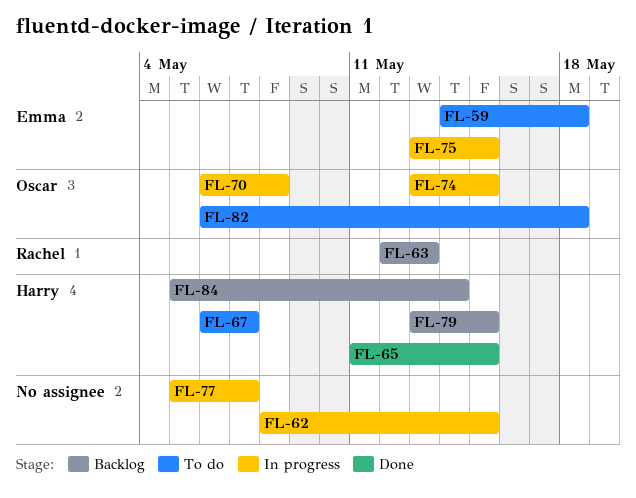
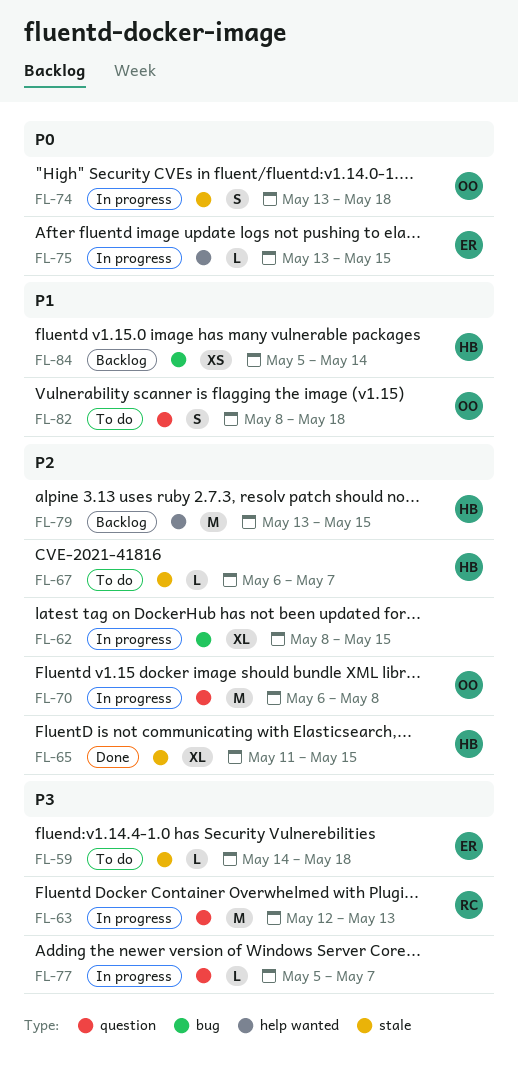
FL-63, status: Backlog -> In progress
FL-74, due: May 15 -> May 18
FL-82, start: May 6 -> May 8

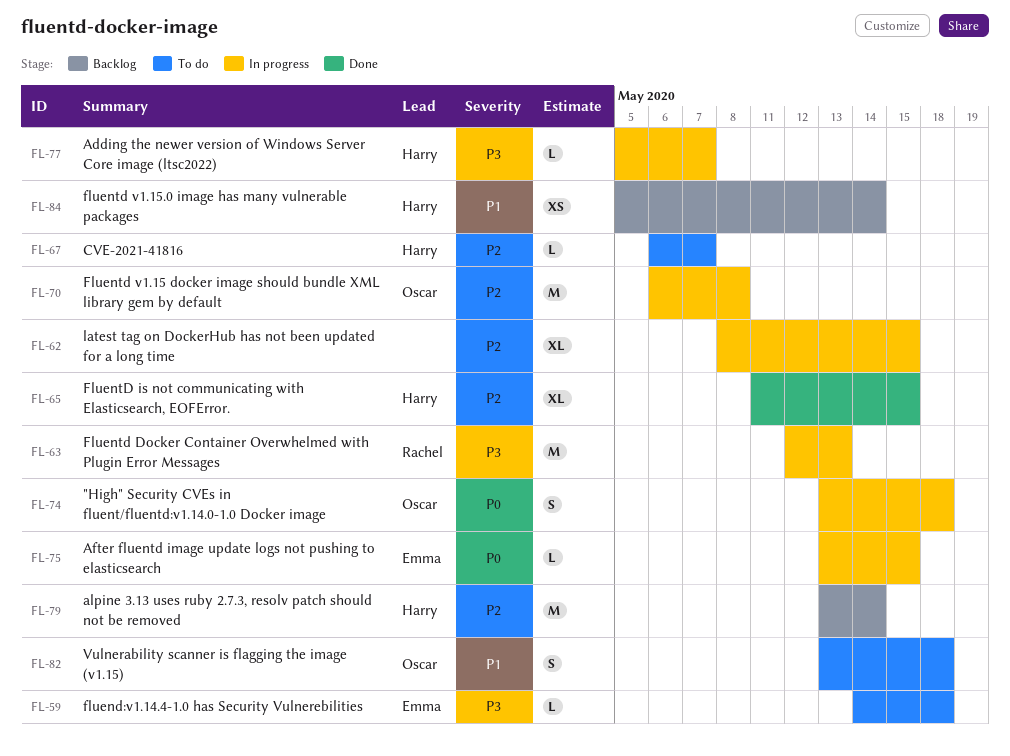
FL-77, owner: none -> Harry
FL-79, due: May 15 -> May 14
FL-82, start: May 8 -> May 13

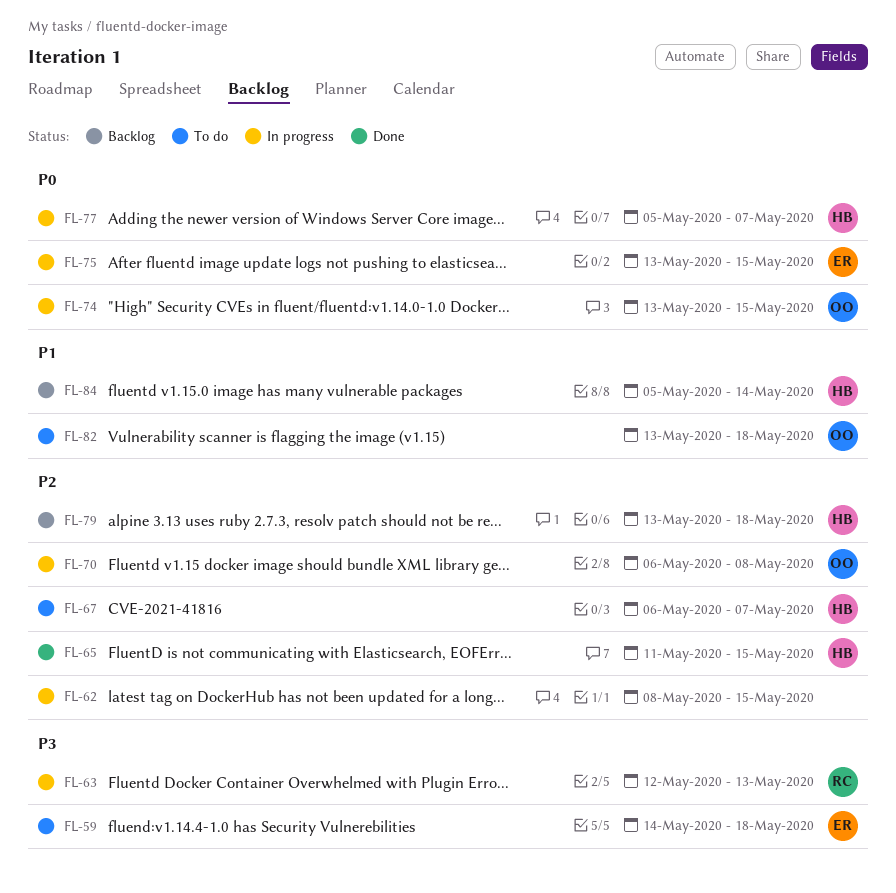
FL-74, due: May 18 -> May 15
FL-77, priority: P3 -> P0
FL-79, due: May 14 -> May 18

